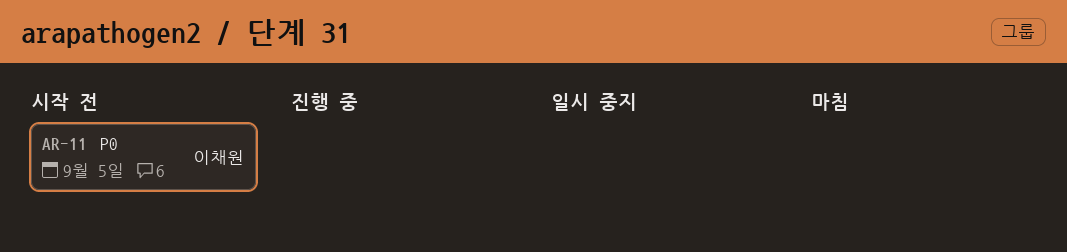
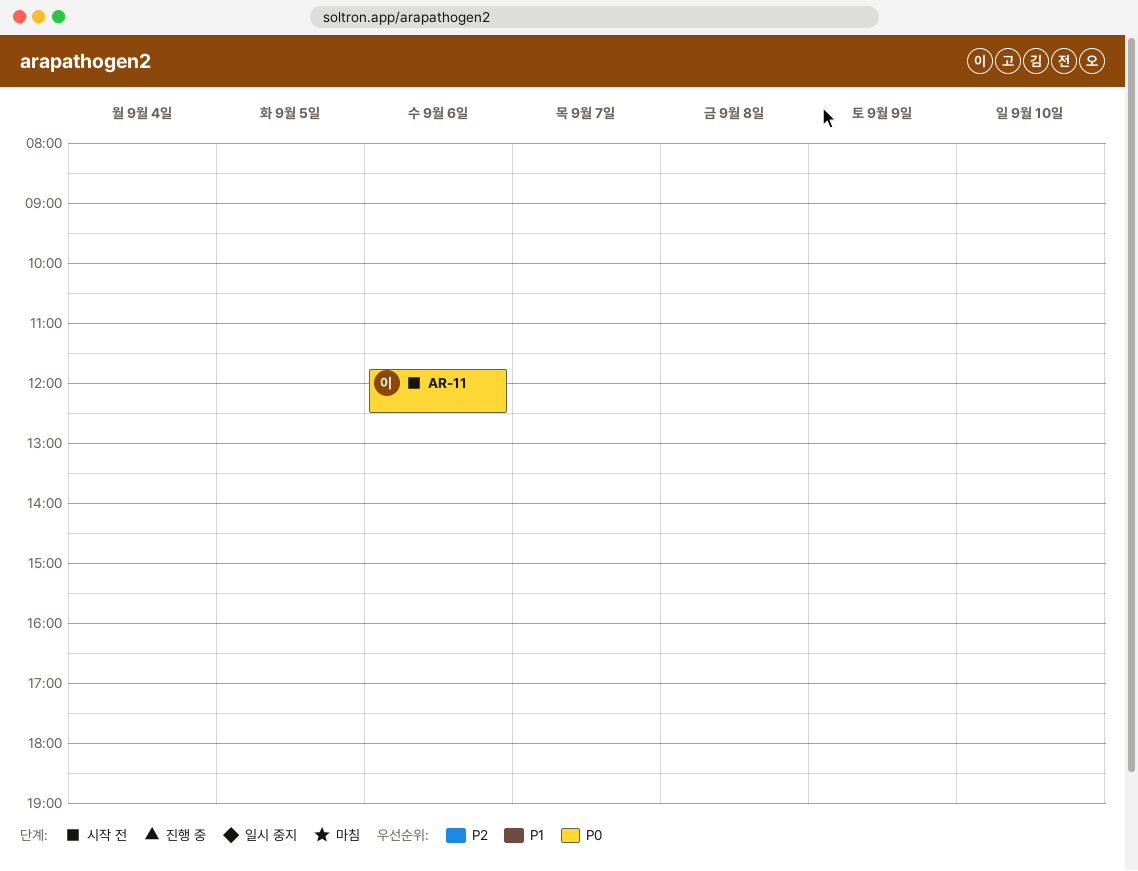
AR-11, day: Sep 5 -> Sep 6

